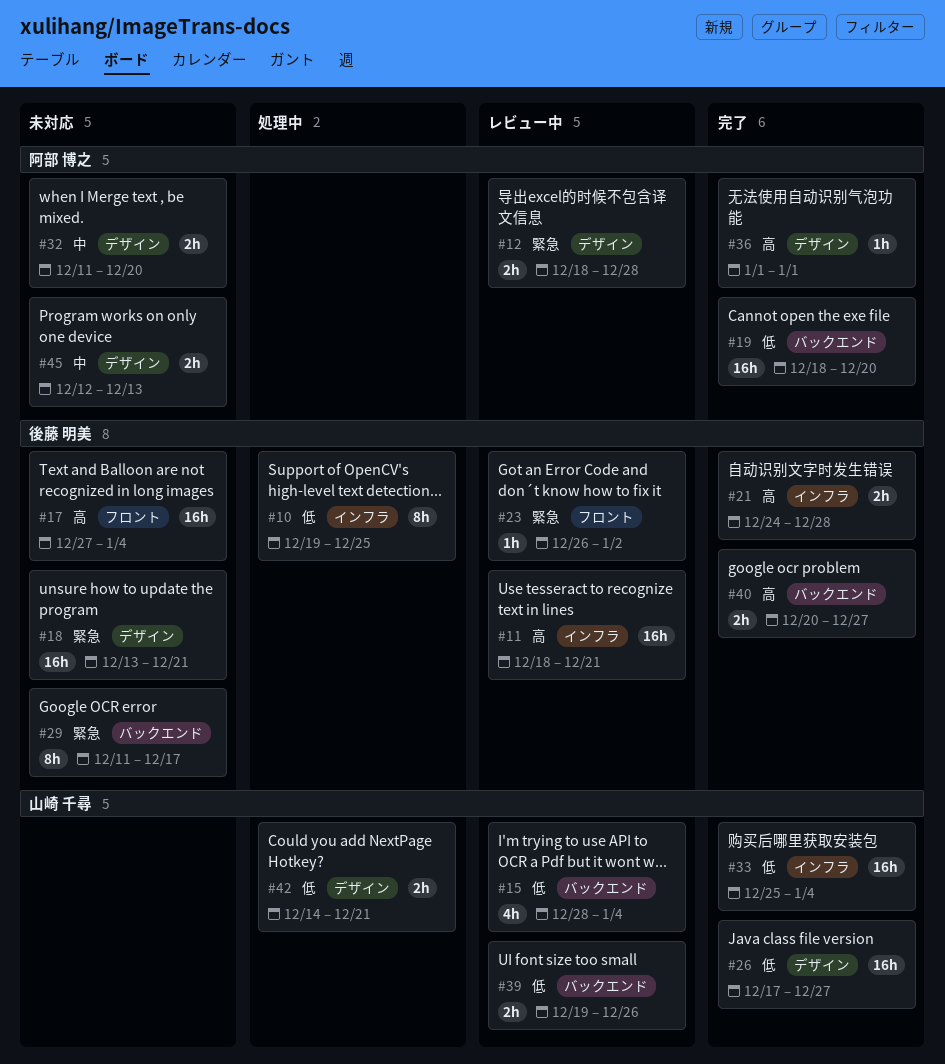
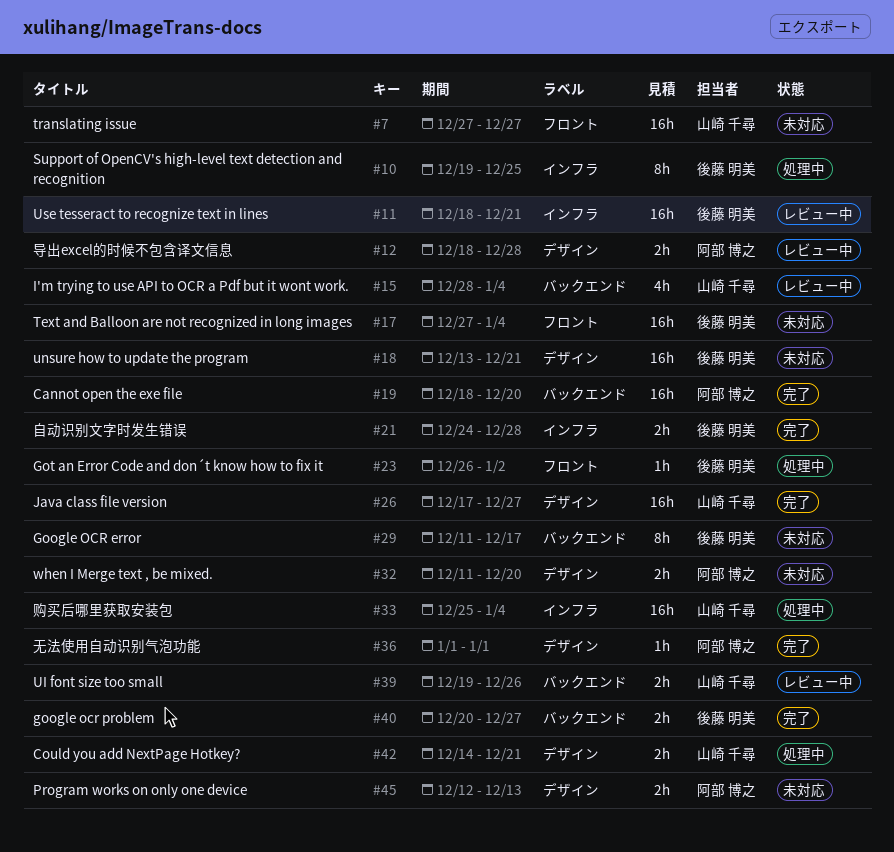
#7: none -> present
#23, status: レビュー中 -> 処理中
#33, status: 完了 -> 処理中

